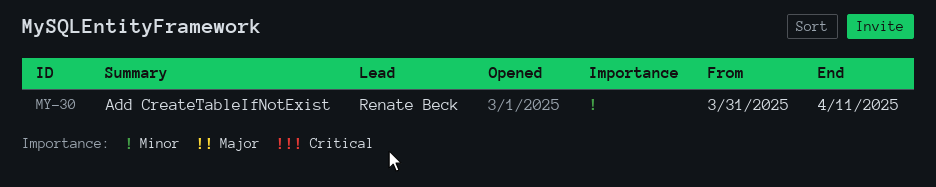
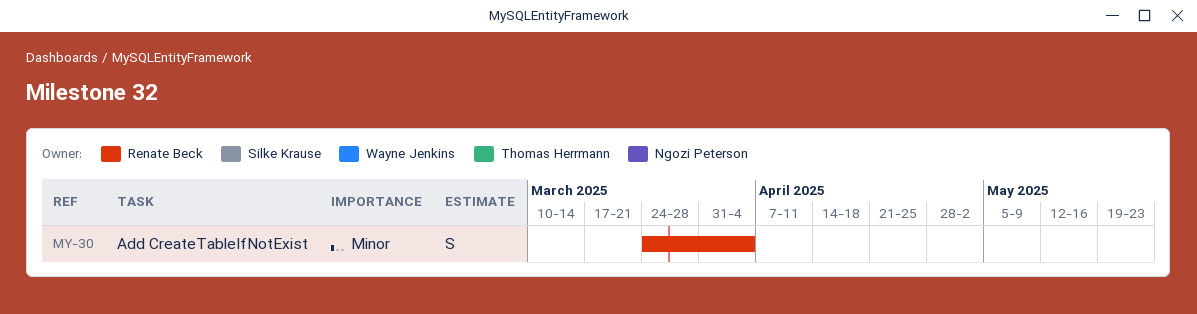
MY-30, start: Mar 31 -> Mar 24
MY-30, due: Apr 11 -> Apr 4

